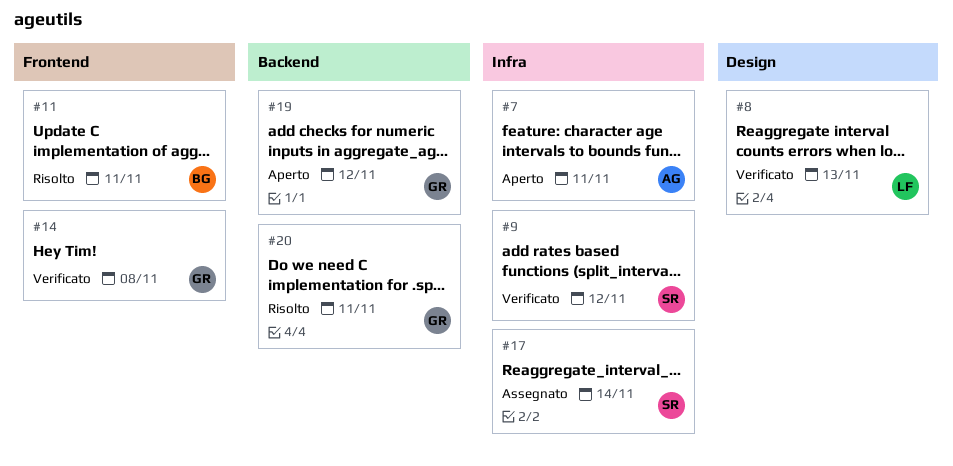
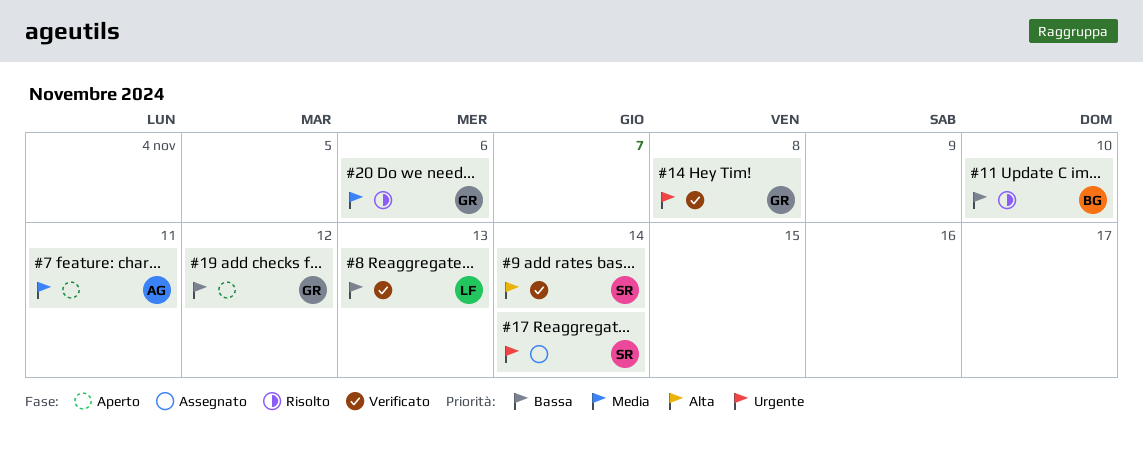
#9, due: Nov 12 -> Nov 14
#11, due: Nov 11 -> Nov 10
#20, due: Nov 11 -> Nov 6

